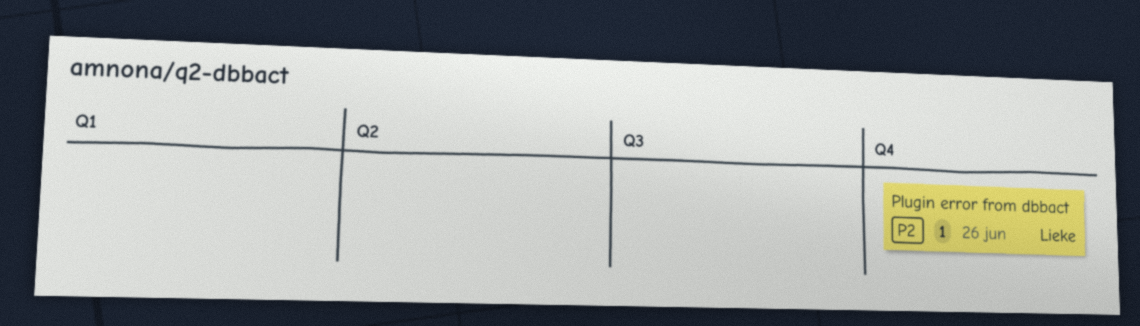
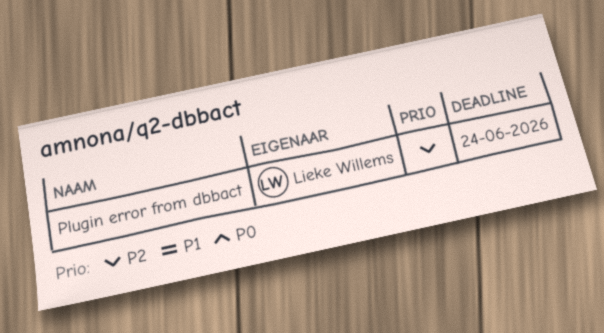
Plugin error from dbbact, due: Jun 26 -> Jun 24

